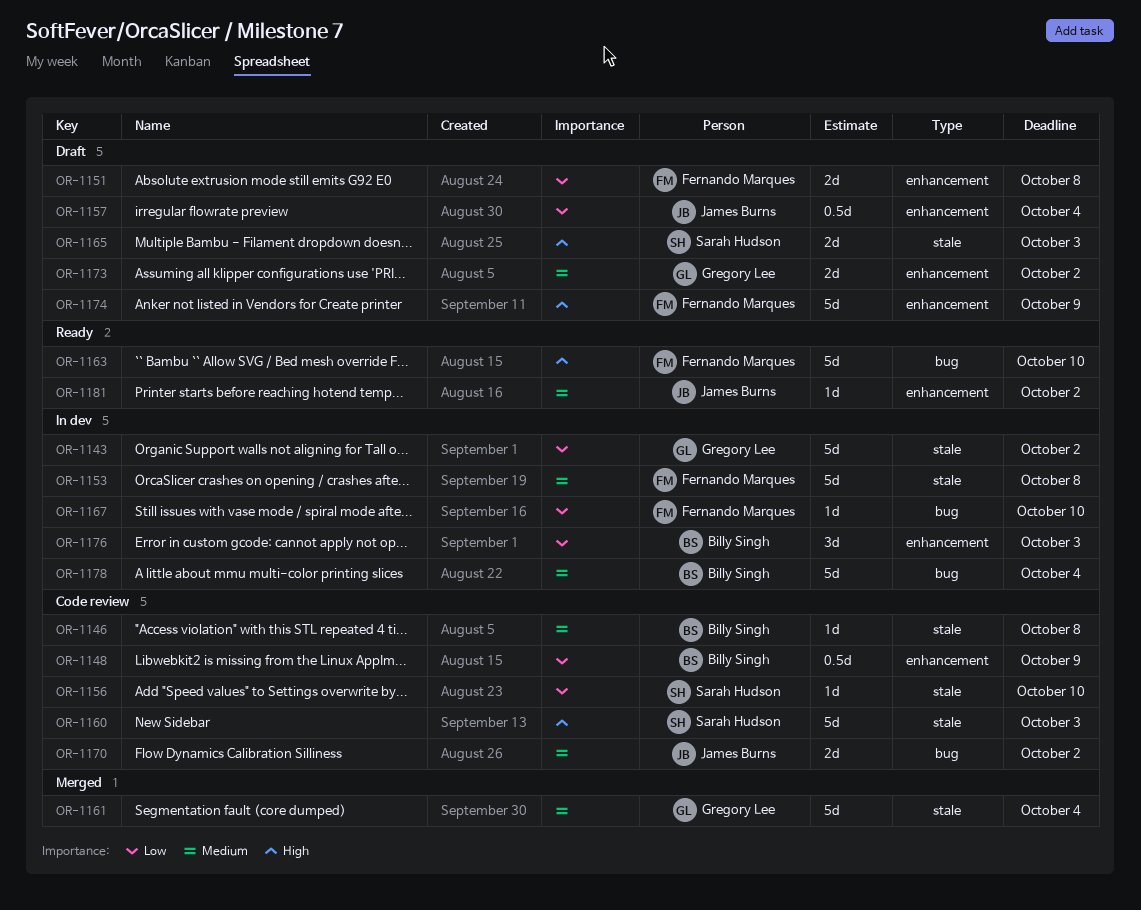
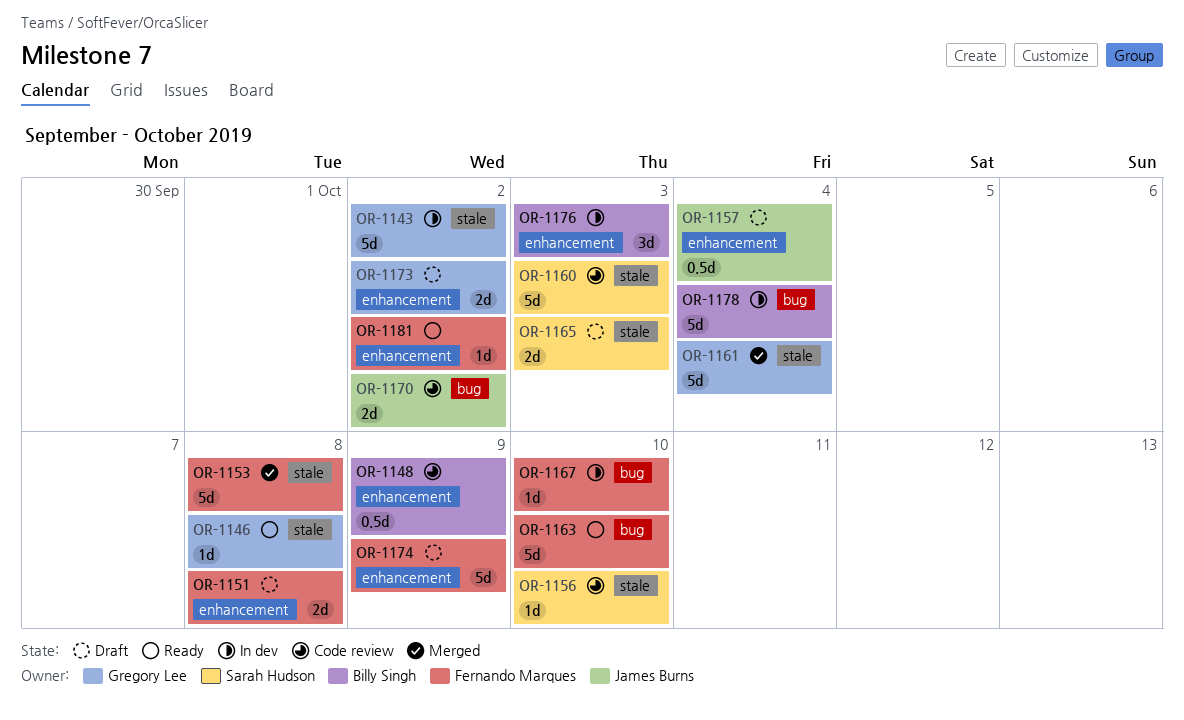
OR-1146, status: Code review -> Ready
OR-1146, owner: Billy Singh -> Gregory Lee
OR-1153, status: In dev -> Merged
OR-1181, owner: James Burns -> Fernando Marques

